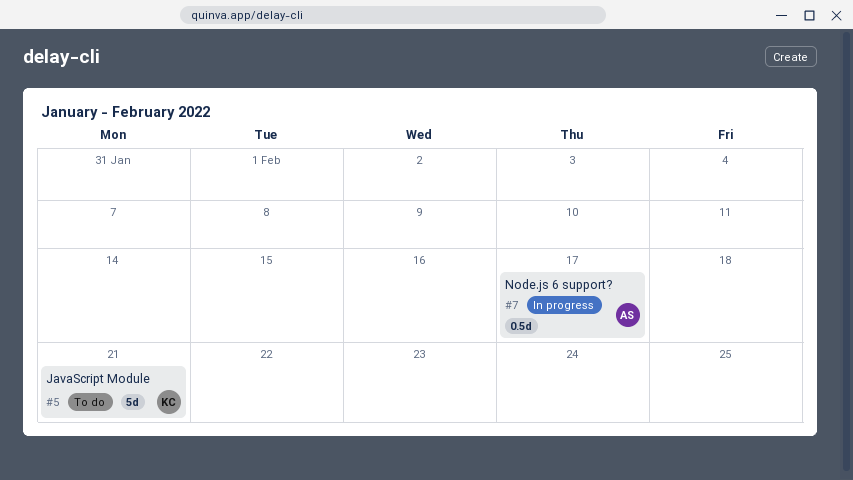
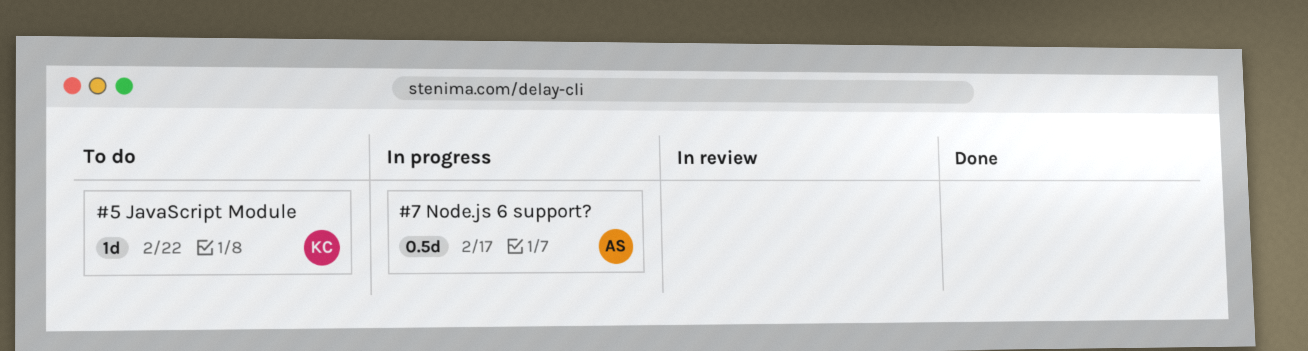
#5, estimate: 5d -> 1d
#5, due: Feb 21 -> Feb 22

